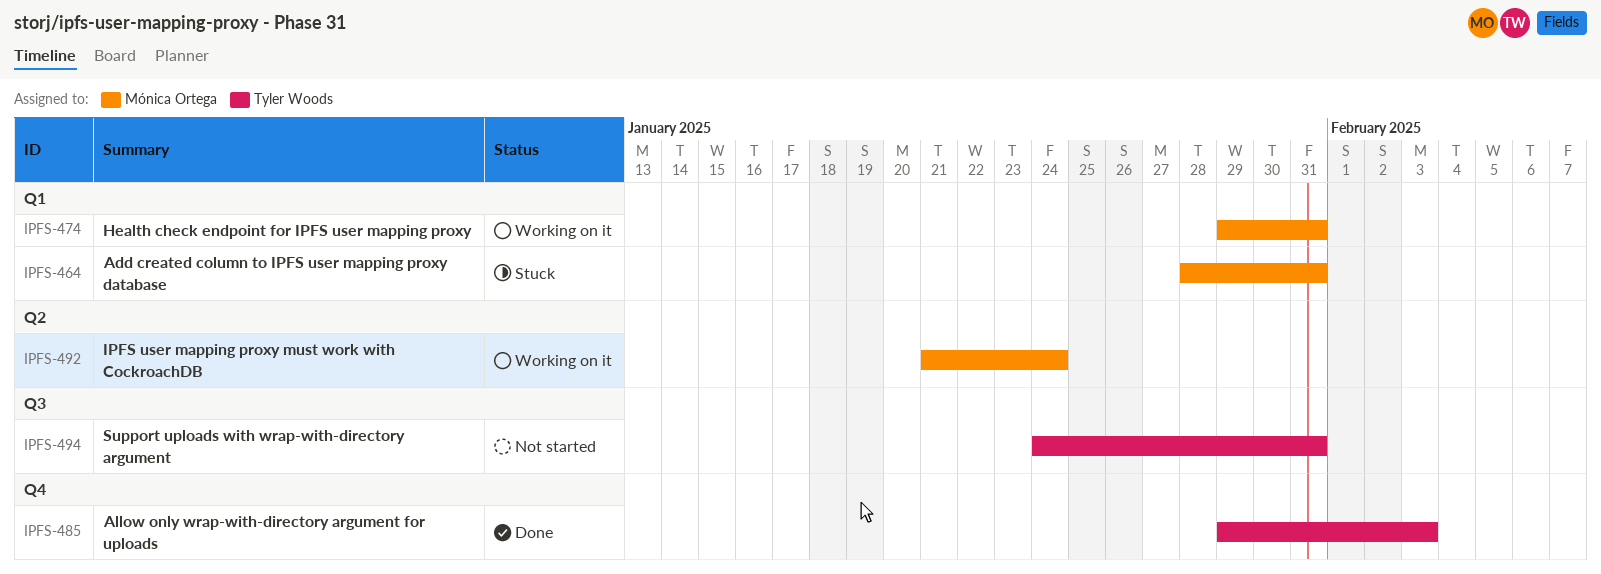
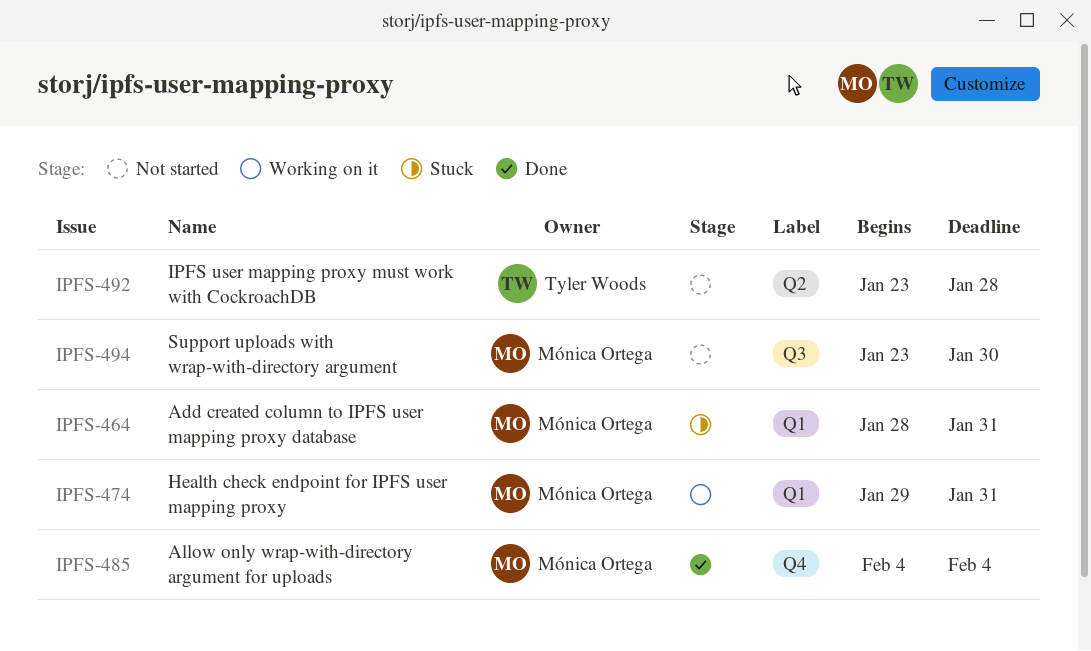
IPFS-485, owner: Tyler Woods -> Mónica Ortega
IPFS-485, start: Jan 29 -> Feb 4
IPFS-485, due: Feb 3 -> Feb 4
IPFS-492, status: Working on it -> Not started
IPFS-492, owner: Mónica Ortega -> Tyler Woods
IPFS-492, start: Jan 21 -> Jan 23
IPFS-492, due: Jan 24 -> Jan 28
IPFS-494, owner: Tyler Woods -> Mónica Ortega
IPFS-494, start: Jan 24 -> Jan 23
IPFS-494, due: Jan 31 -> Jan 30

